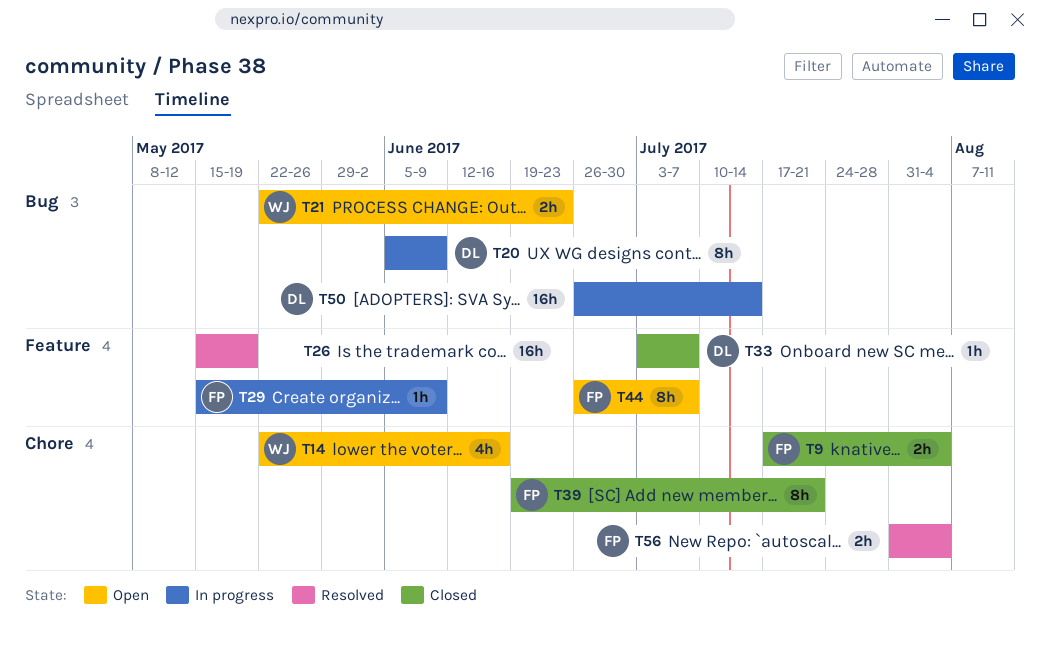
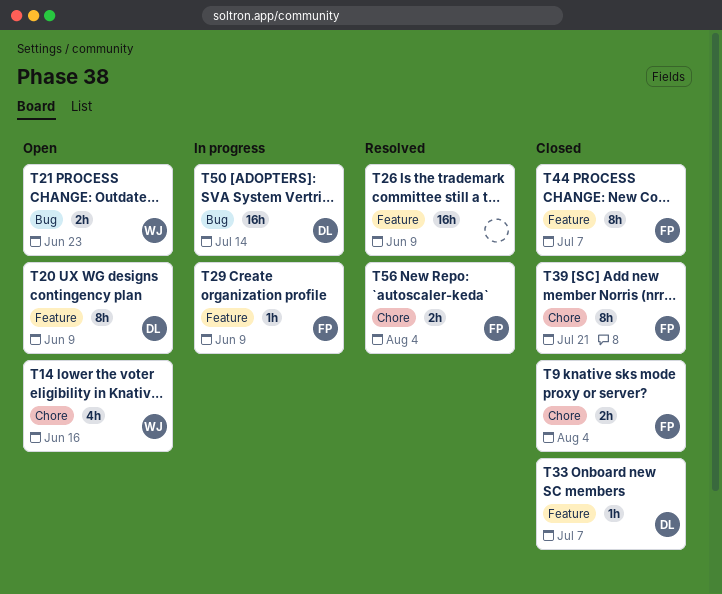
T20, status: In progress -> Open
T20, label: Bug -> Feature
T26, due: May 19 -> Jun 9
T44, status: Open -> Closed

